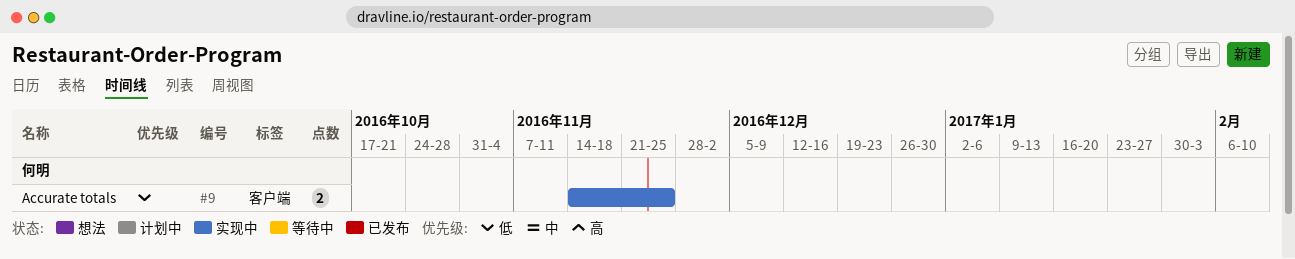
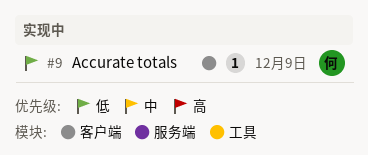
#9, estimate: 2 -> 1
#9, due: Nov 25 -> Dec 9

